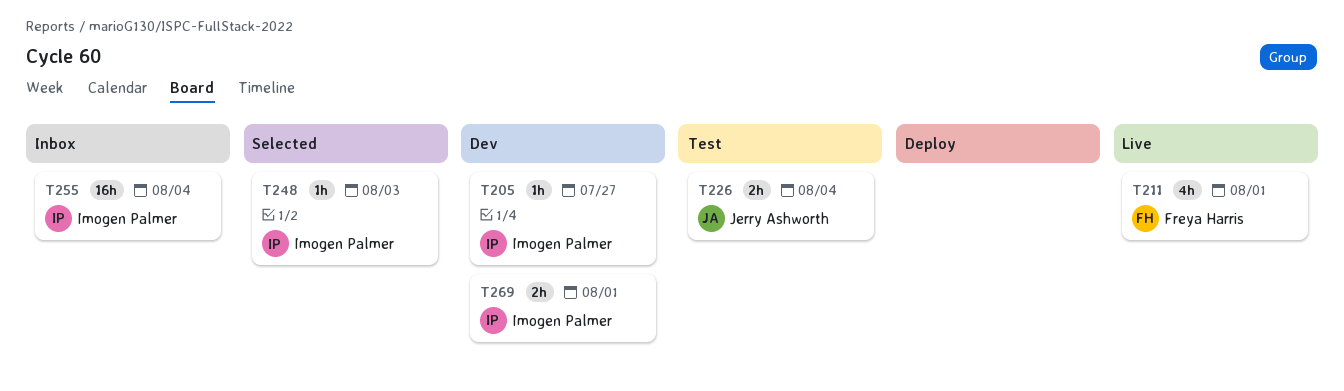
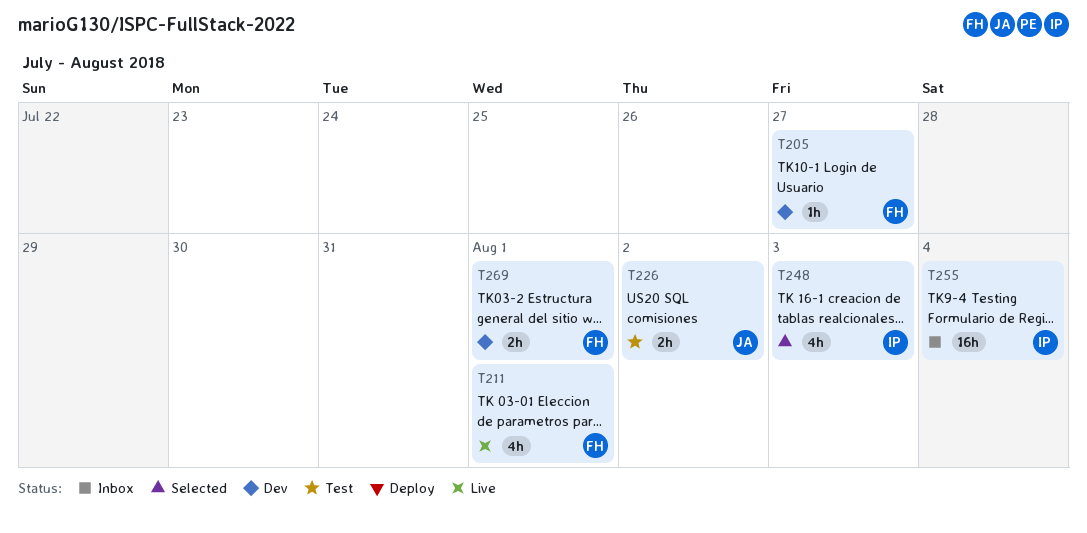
T205, owner: Imogen Palmer -> Freya Harris
T226, due: Aug 4 -> Aug 2
T248, estimate: 1h -> 4h
T269, owner: Imogen Palmer -> Freya Harris

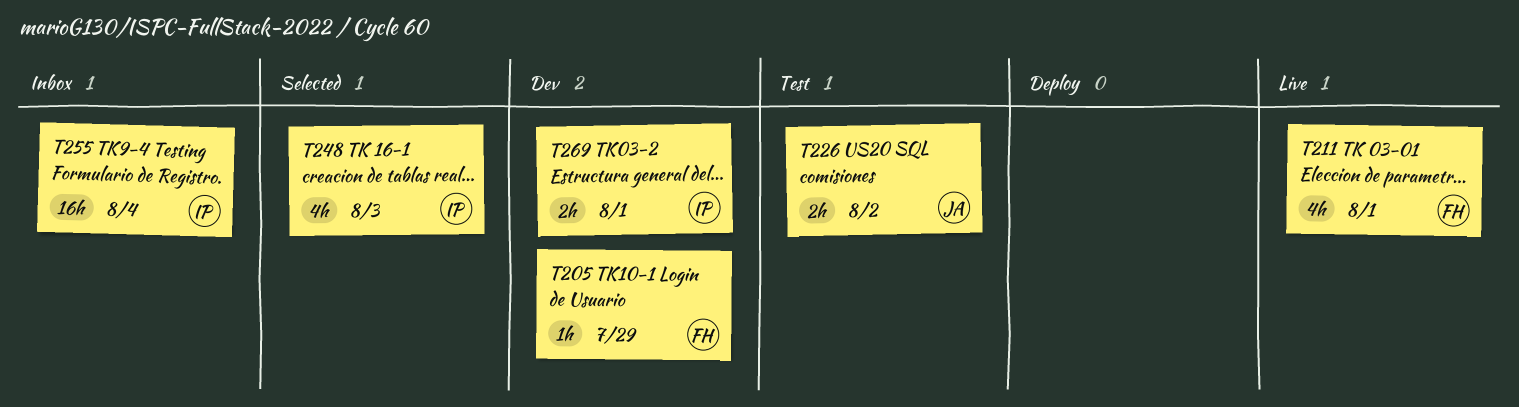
T205, due: Jul 27 -> Jul 29
T269, owner: FH -> IP

